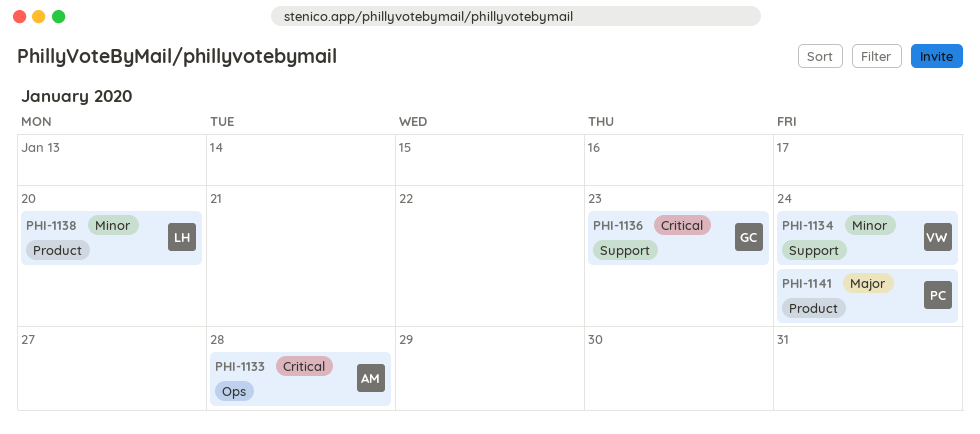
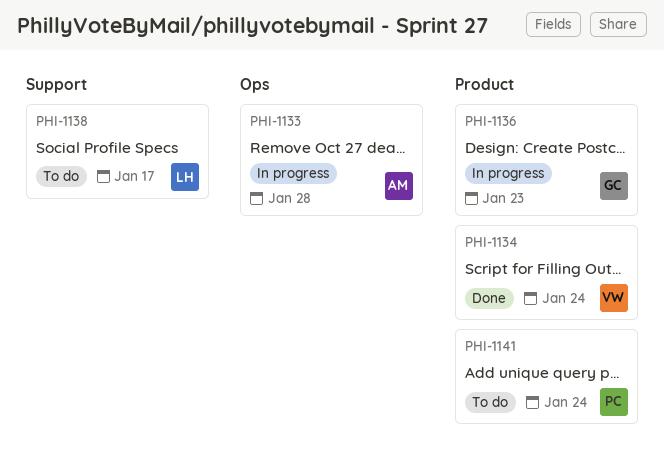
PHI-1134, label: Support -> Product
PHI-1136, label: Support -> Product
PHI-1138, label: Product -> Support
PHI-1138, due: Jan 20 -> Jan 17

